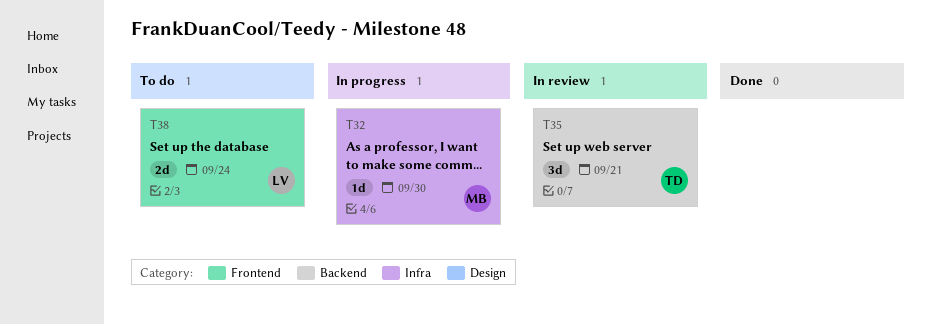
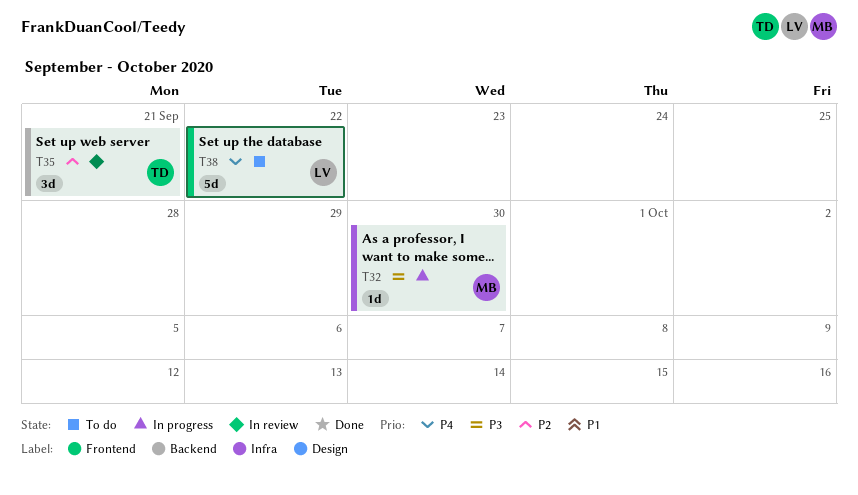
T38, estimate: 2d -> 5d
T38, due: Sep 24 -> Sep 22

